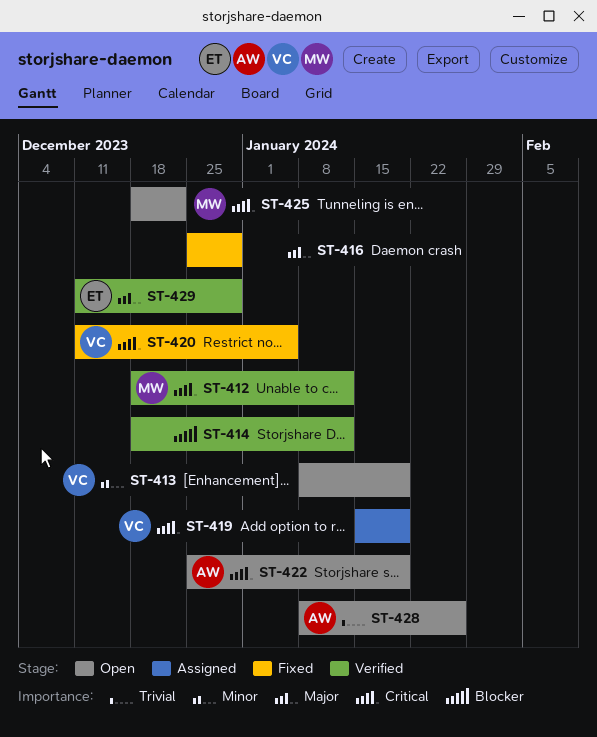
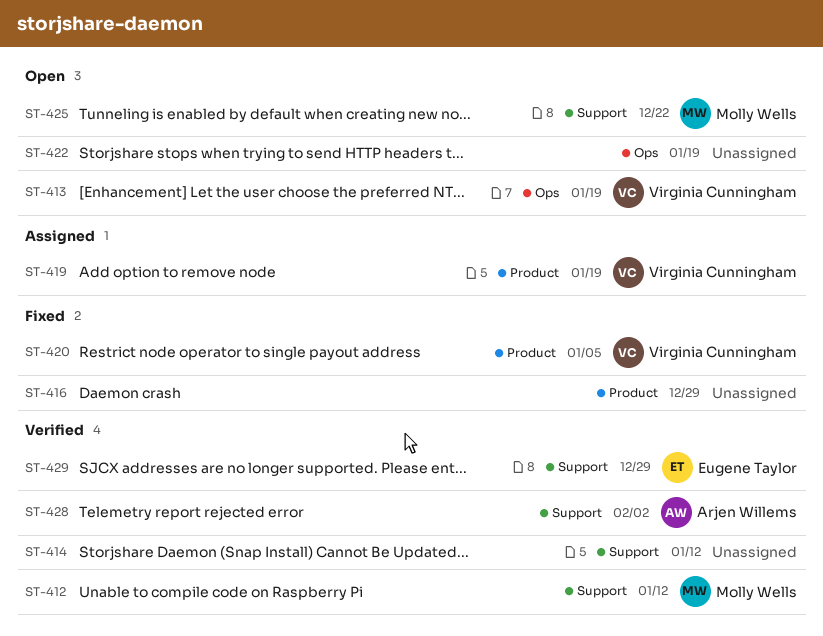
ST-422, owner: Arjen Willems -> none
ST-428, status: Open -> Verified
ST-428, due: Jan 26 -> Feb 2

